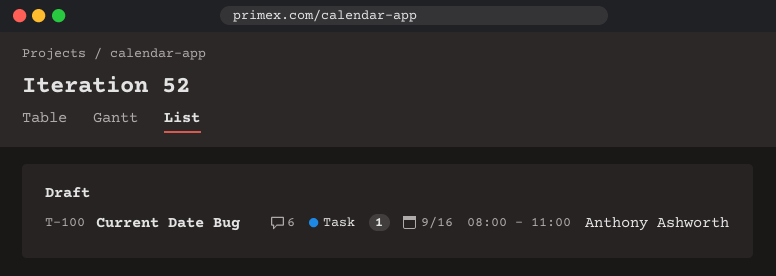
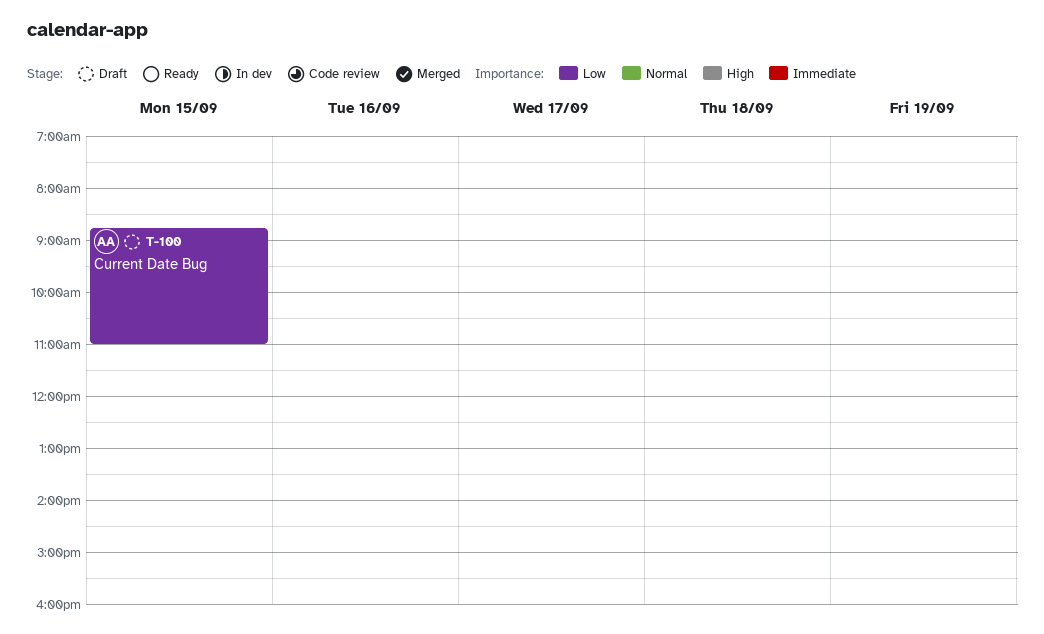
T-100, day: Sep 16 -> Sep 15
T-100, begins: 08:00 -> 08:45

